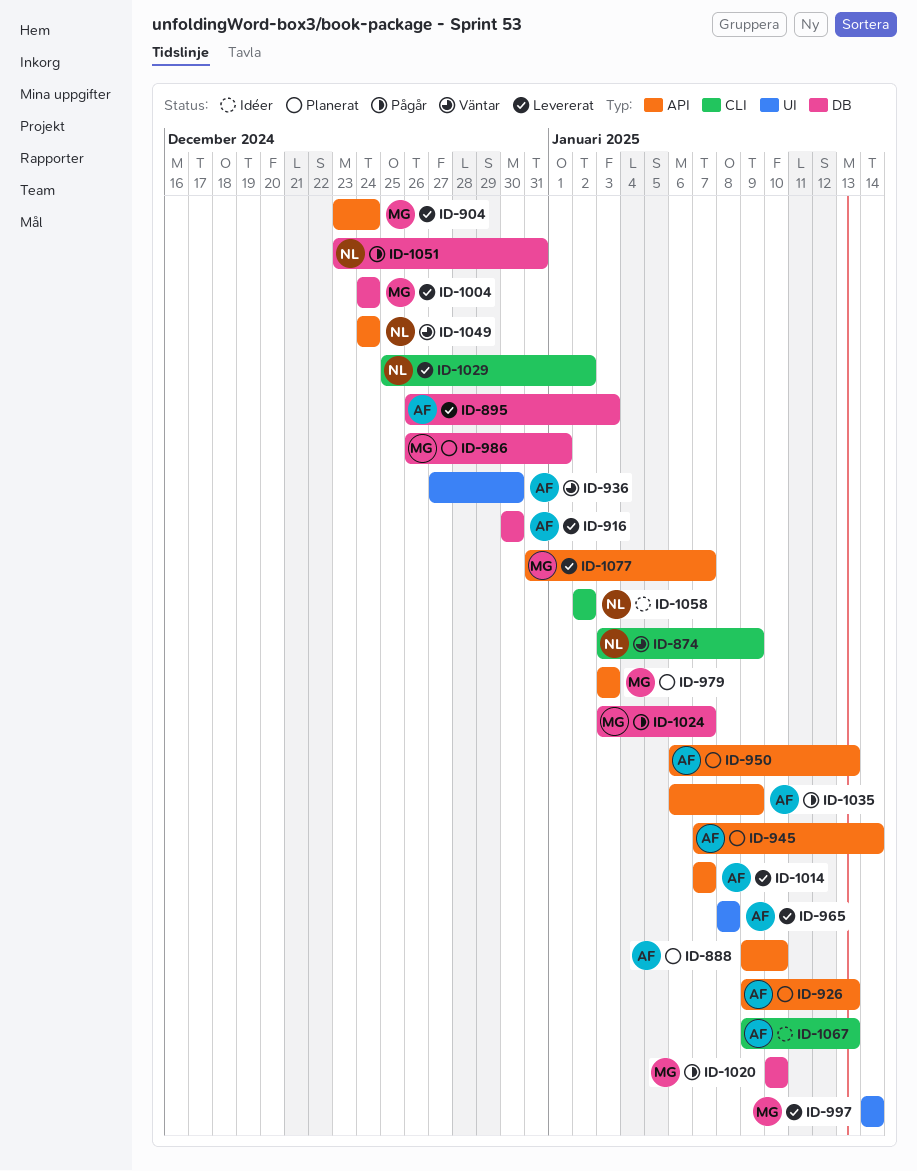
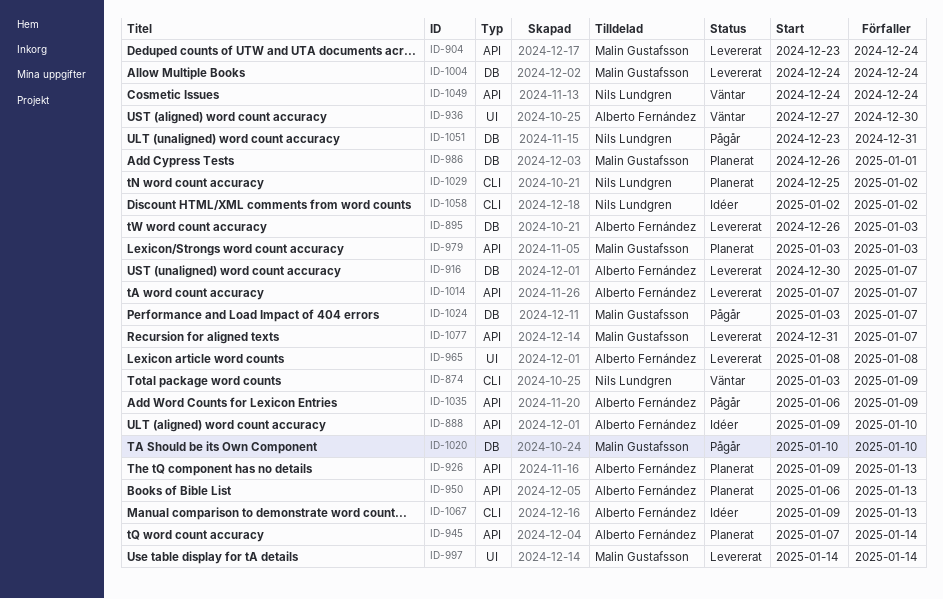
ID-888, status: Planerat -> Idéer
ID-916, due: Dec 30 -> Jan 7
ID-1029, status: Levererat -> Planerat

